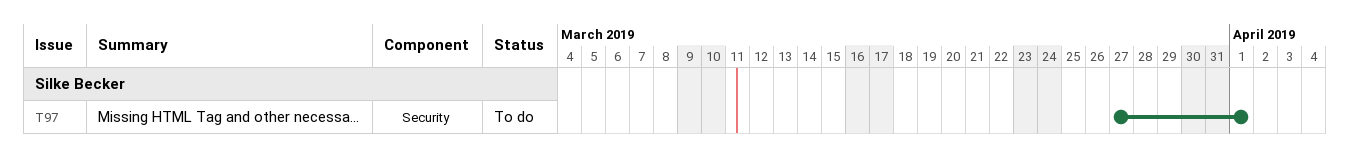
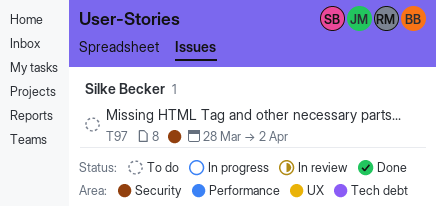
T97, start: Mar 27 -> Mar 28
T97, due: Apr 1 -> Apr 2

